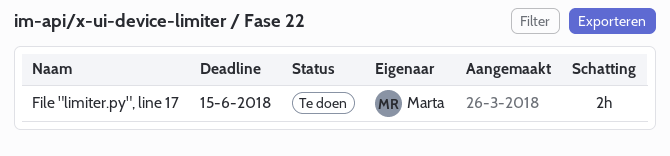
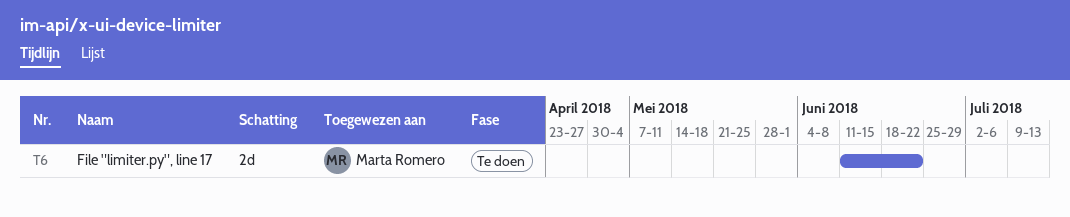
File "limiter.py", line 17, estimate: 2h -> 2d
File "limiter.py", line 17, due: Jun 15 -> Jun 22

